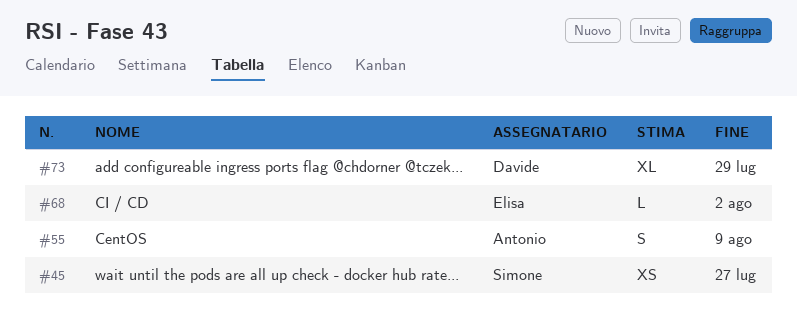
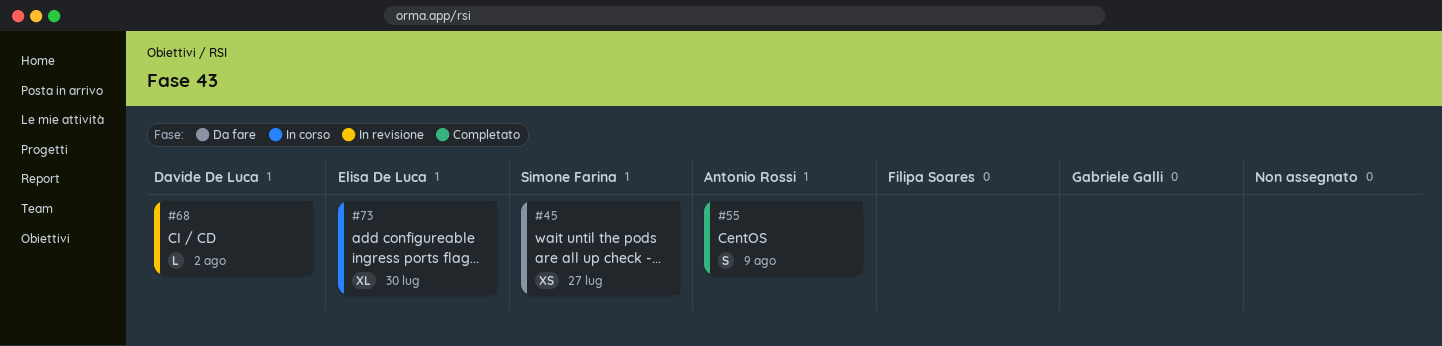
#68, owner: Elisa De Luca -> Davide De Luca
#73, owner: Davide De Luca -> Elisa De Luca
#73, due: Jul 29 -> Jul 30

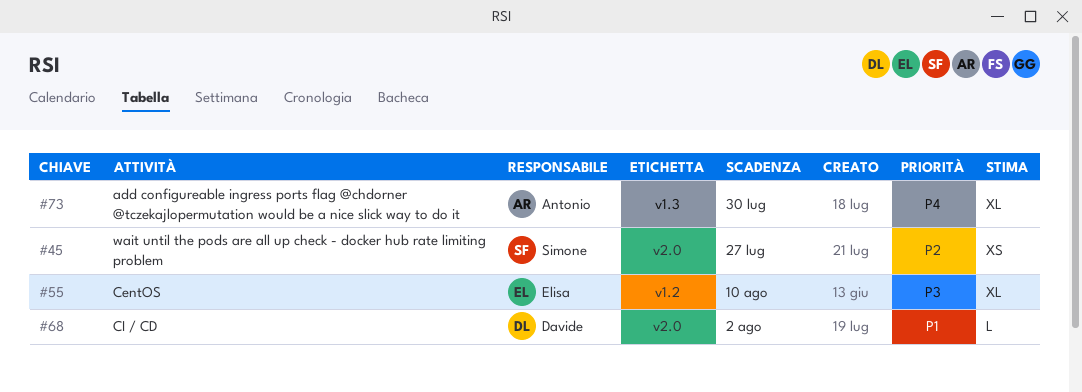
#55, owner: Antonio Rossi -> Elisa De Luca
#55, estimate: S -> XL
#55, due: Aug 9 -> Aug 10
#73, owner: Elisa De Luca -> Antonio Rossi

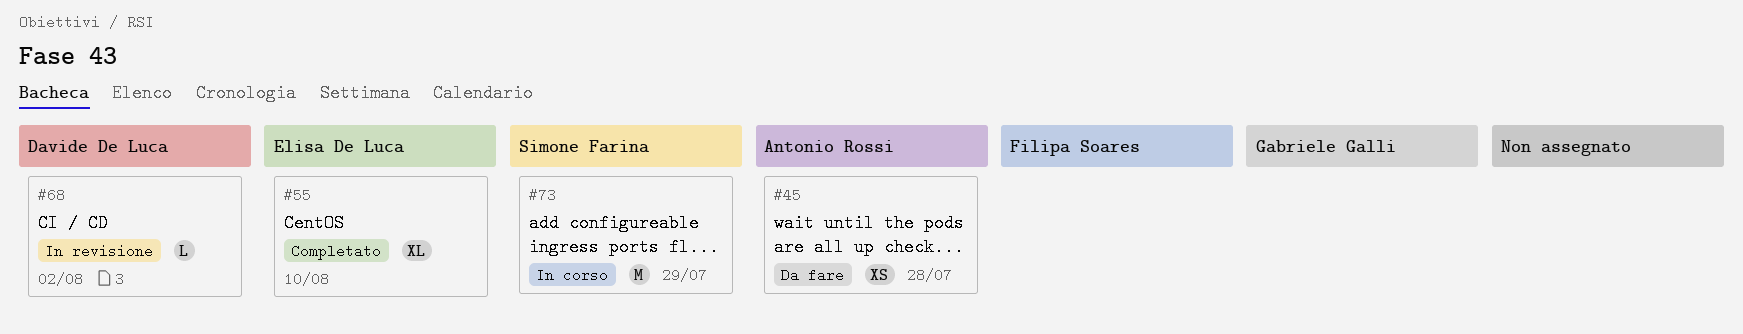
#45, owner: Simone Farina -> Antonio Rossi
#45, due: Jul 27 -> Jul 28
#73, owner: Antonio Rossi -> Simone Farina
#73, estimate: XL -> M
#73, due: Jul 30 -> Jul 29

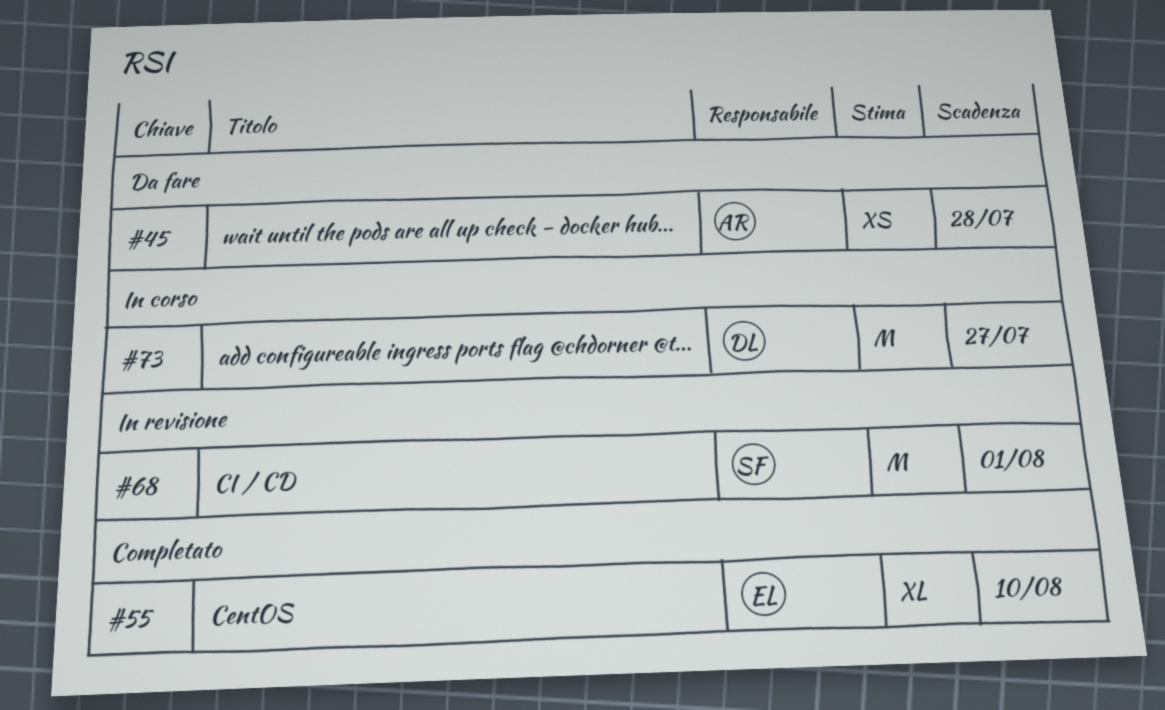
#68, owner: Davide De Luca -> Simone Farina
#68, estimate: L -> M
#68, due: Aug 2 -> Aug 1
#73, owner: Simone Farina -> Davide De Luca
#73, due: Jul 29 -> Jul 27

